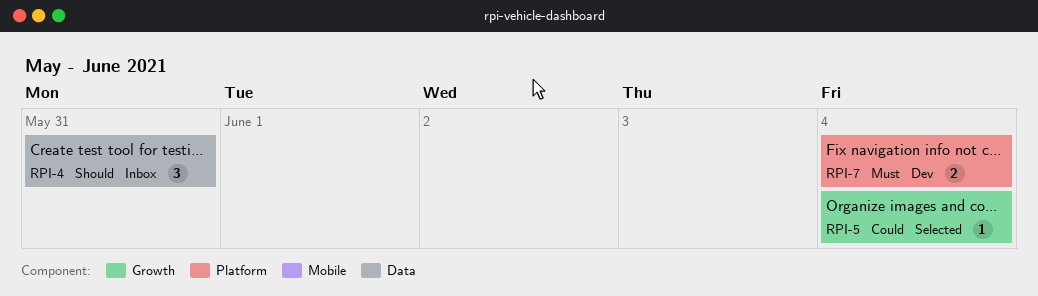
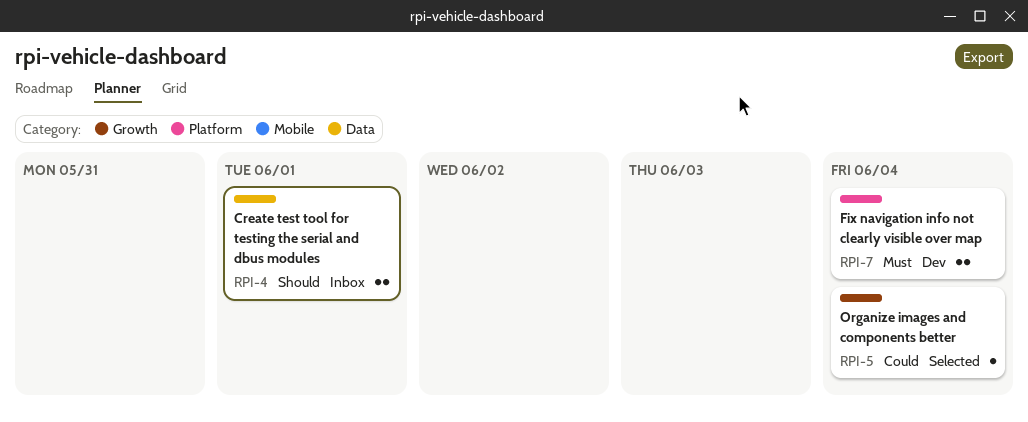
RPI-4, estimate: 3 -> 2
RPI-4, due: May 31 -> Jun 1

